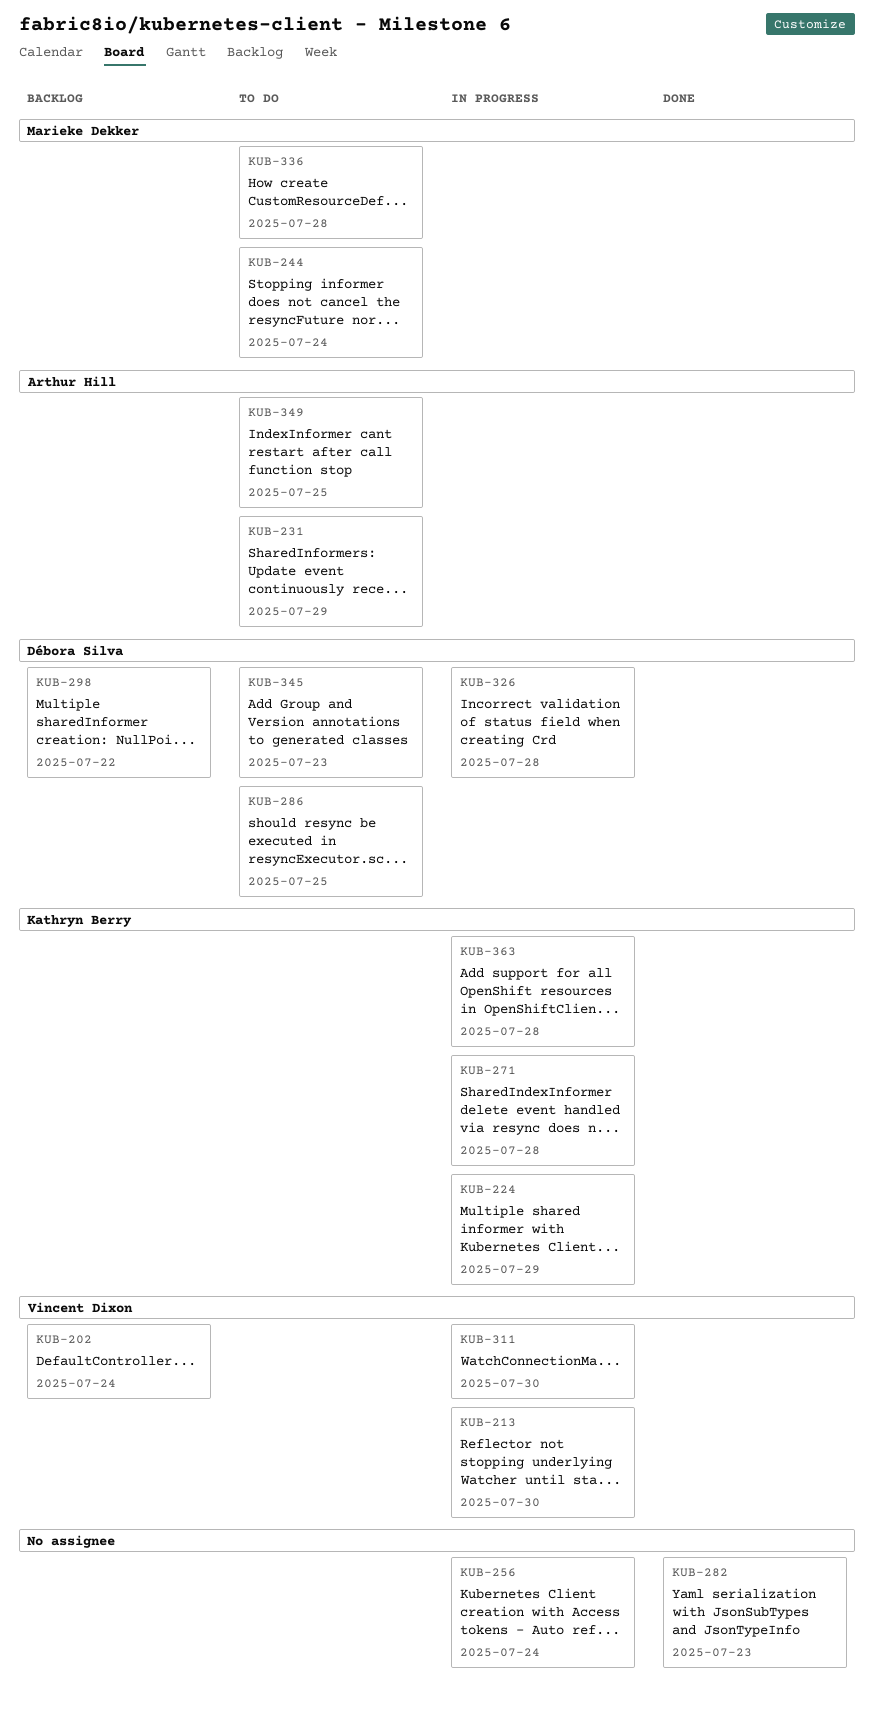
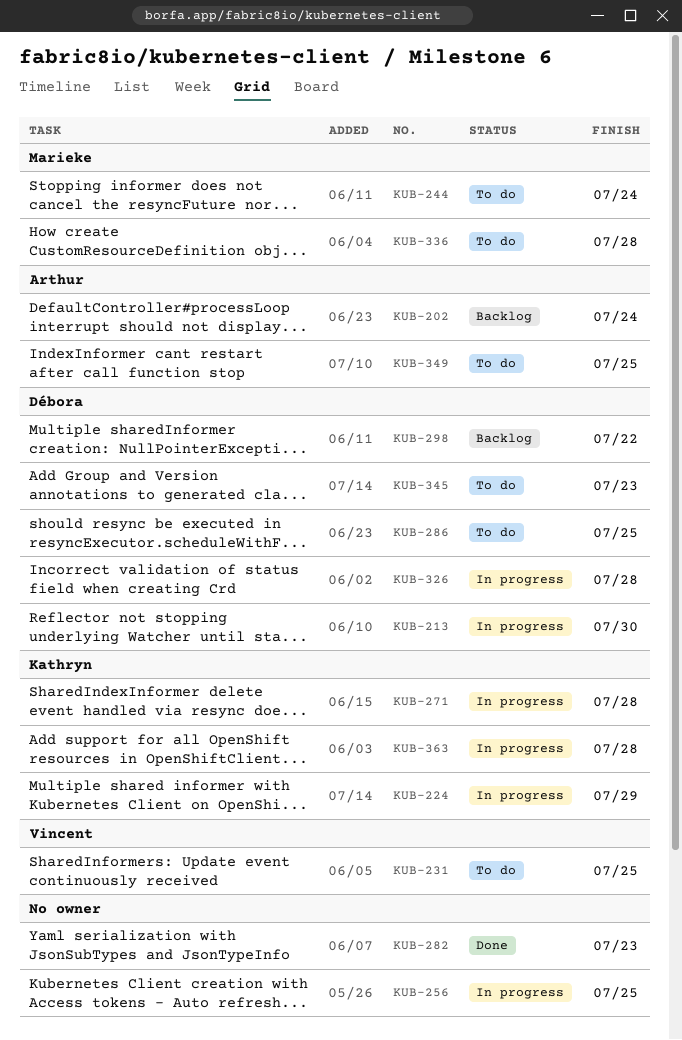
KUB-202, owner: Vincent Dixon -> Arthur Hill
KUB-213, owner: Vincent Dixon -> Débora Silva
KUB-231, owner: Arthur Hill -> Vincent Dixon
KUB-231, due: Jul 29 -> Jul 25
KUB-256, due: Jul 24 -> Jul 25
KUB-311: present -> none

